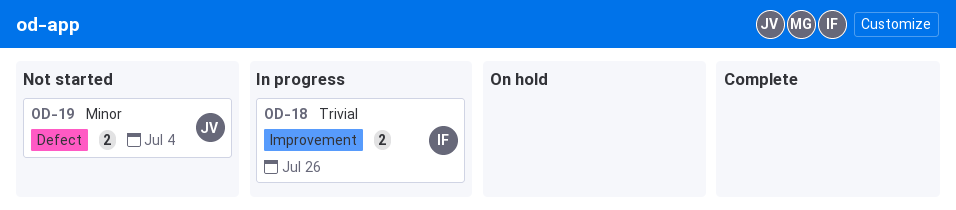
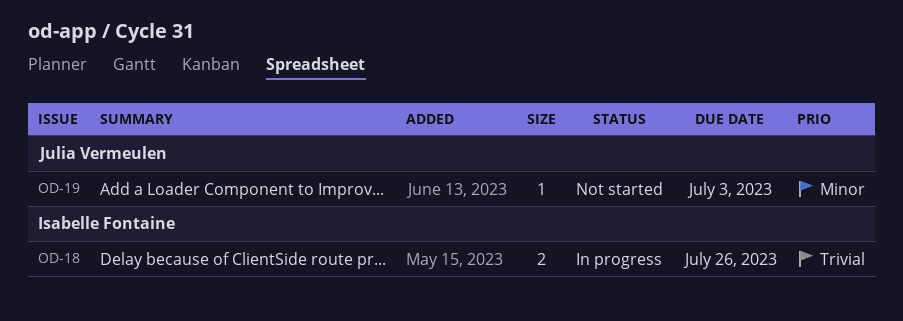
OD-19, estimate: 2 -> 1
OD-19, due: Jul 4 -> Jul 3

